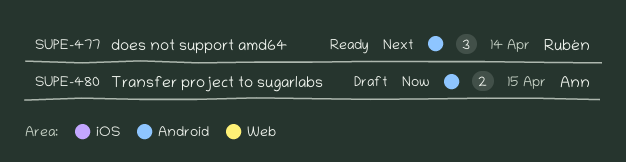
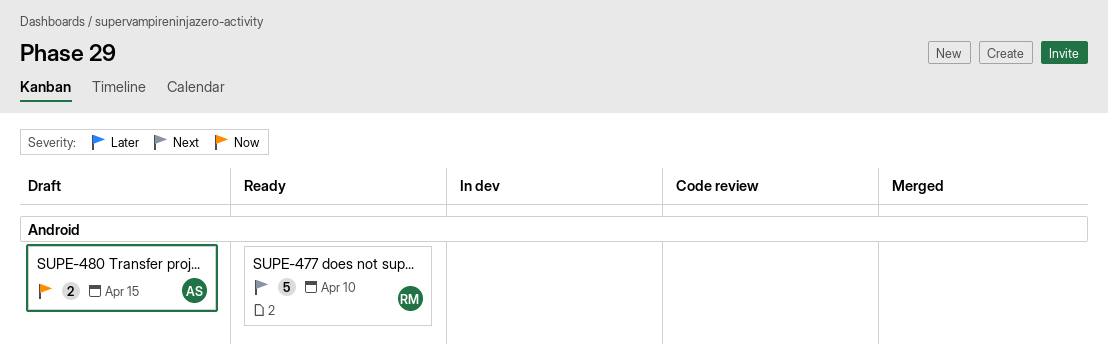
SUPE-477, estimate: 3 -> 5
SUPE-477, due: Apr 14 -> Apr 10

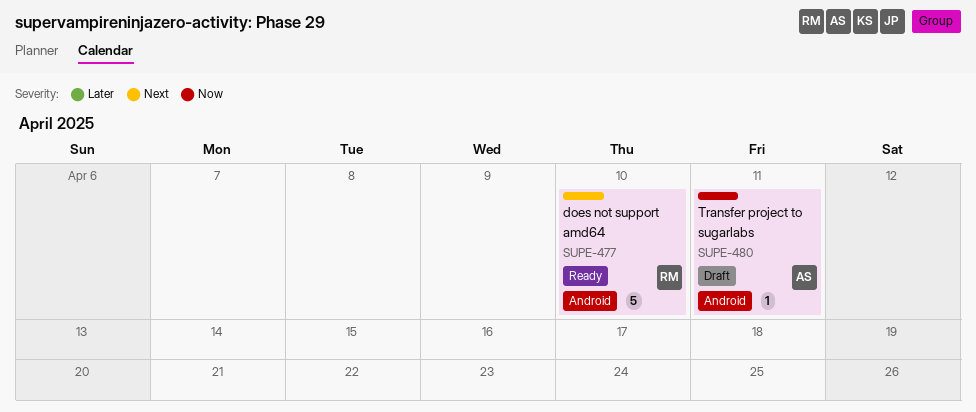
SUPE-480, estimate: 2 -> 1
SUPE-480, due: Apr 15 -> Apr 11

